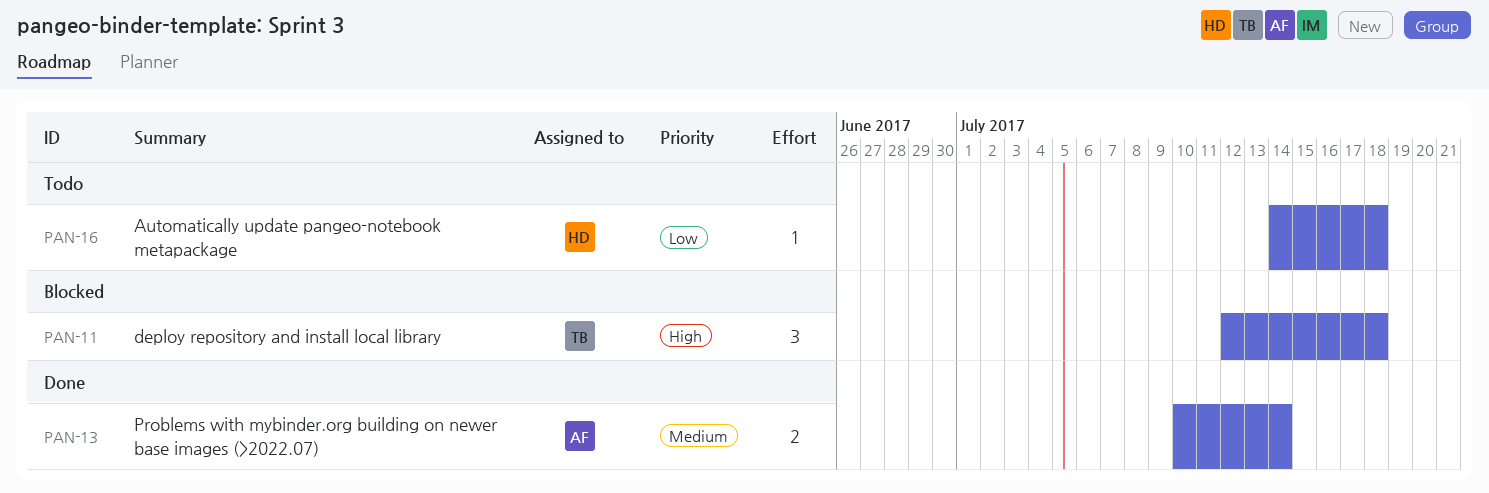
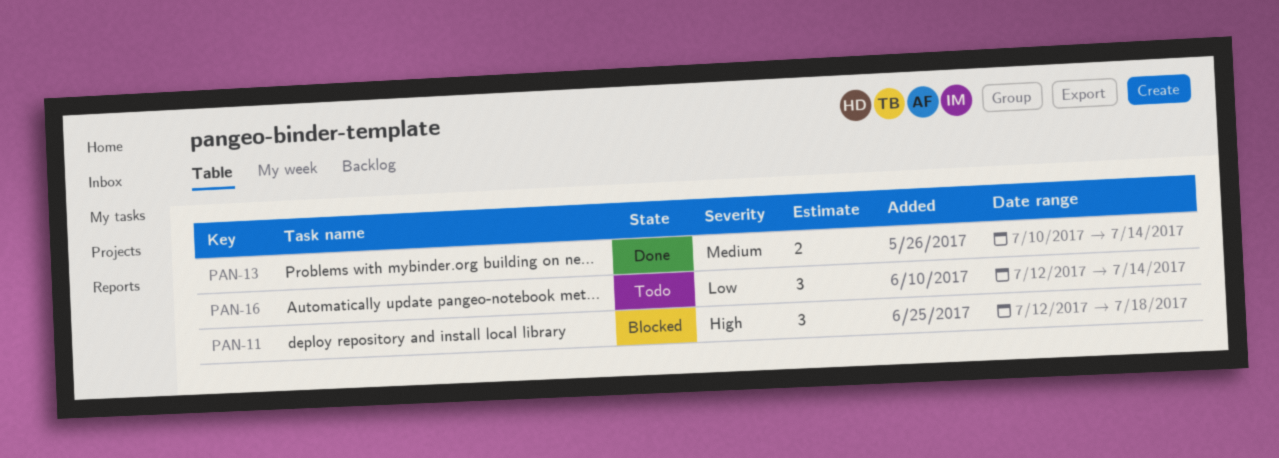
PAN-16, estimate: 1 -> 3
PAN-16, start: Jul 14 -> Jul 12
PAN-16, due: Jul 18 -> Jul 14

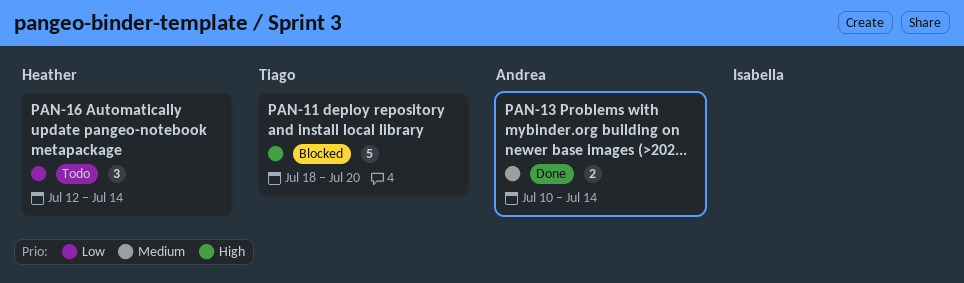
PAN-11, estimate: 3 -> 5
PAN-11, start: Jul 12 -> Jul 18
PAN-11, due: Jul 18 -> Jul 20

